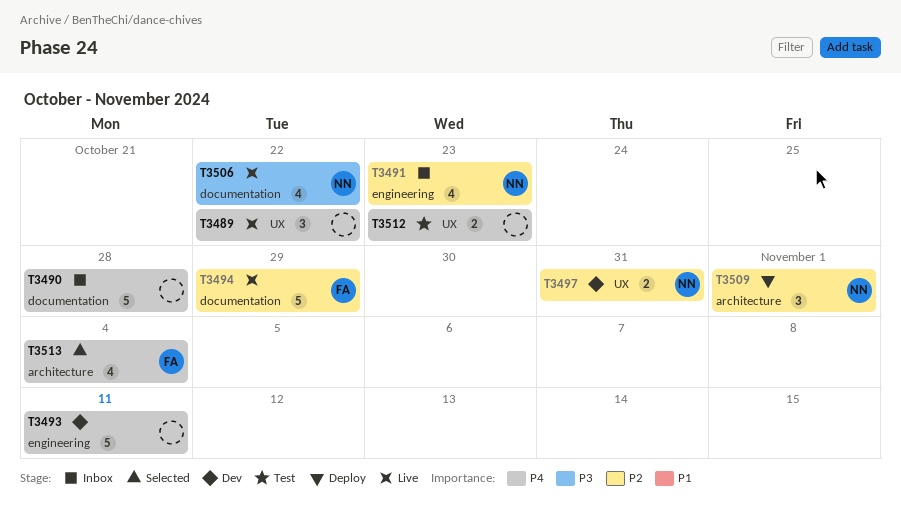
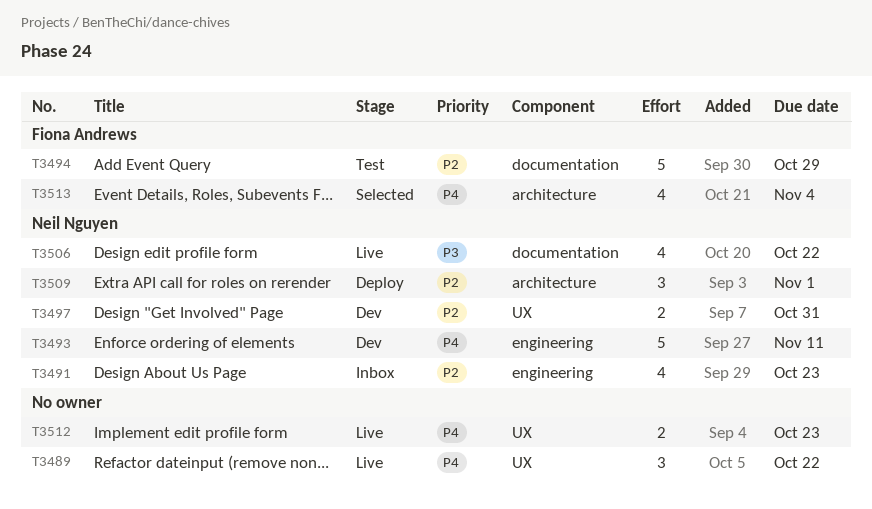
T3490: present -> none
T3493, owner: none -> Neil Nguyen
T3494, status: Live -> Test
T3512, status: Test -> Live

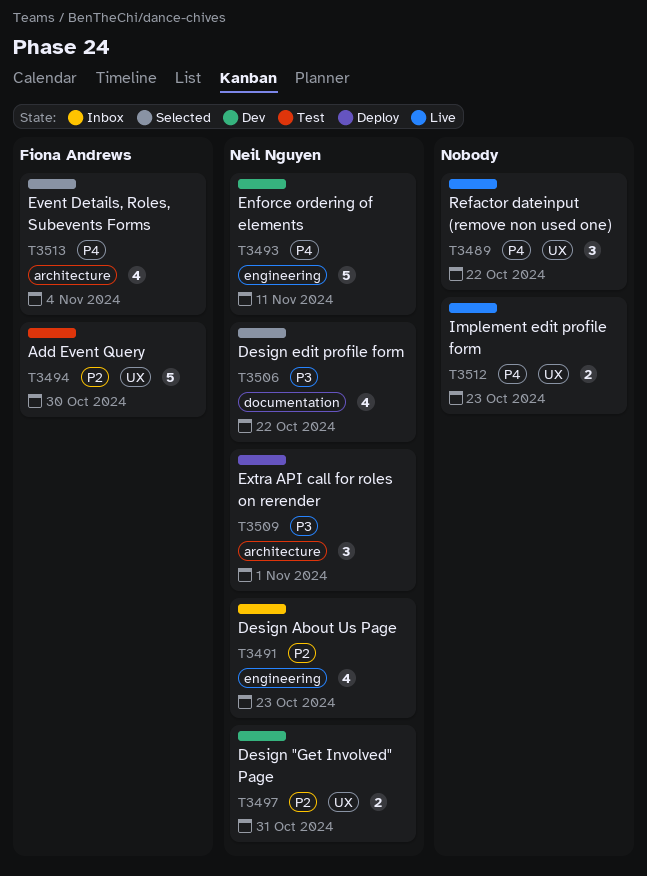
T3494, label: documentation -> UX
T3494, due: Oct 29 -> Oct 30
T3506, status: Live -> Selected
T3509, priority: P2 -> P3

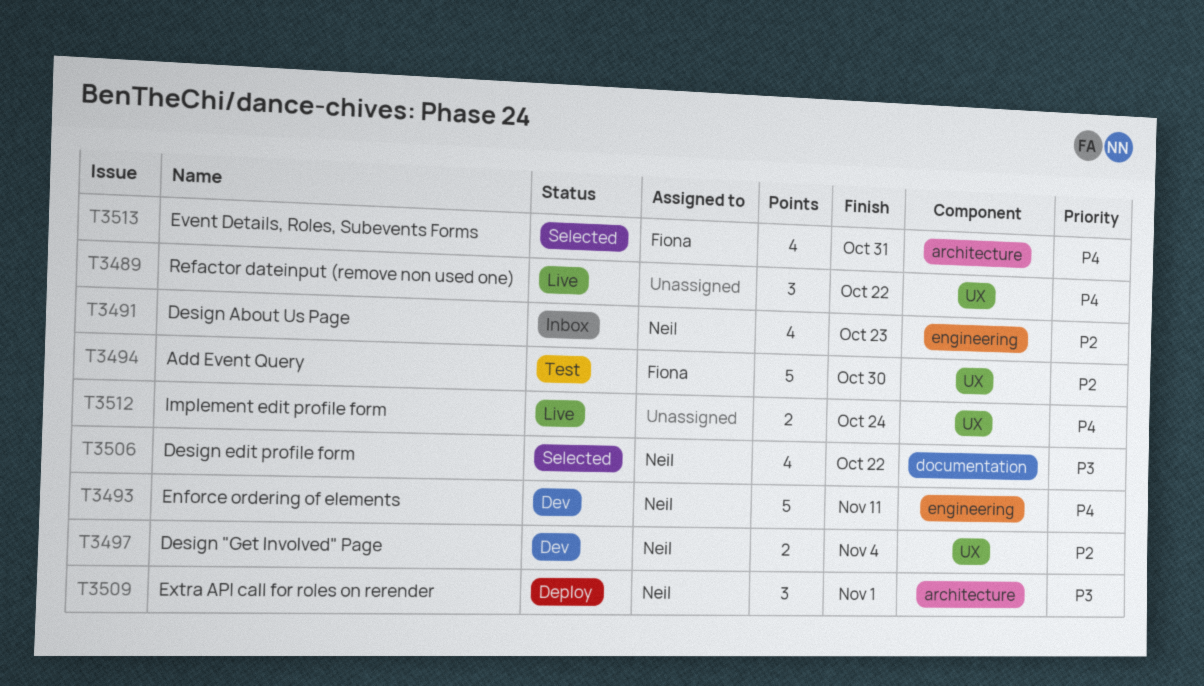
T3497, due: Oct 31 -> Nov 4
T3512, due: Oct 23 -> Oct 24
T3513, due: Nov 4 -> Oct 31

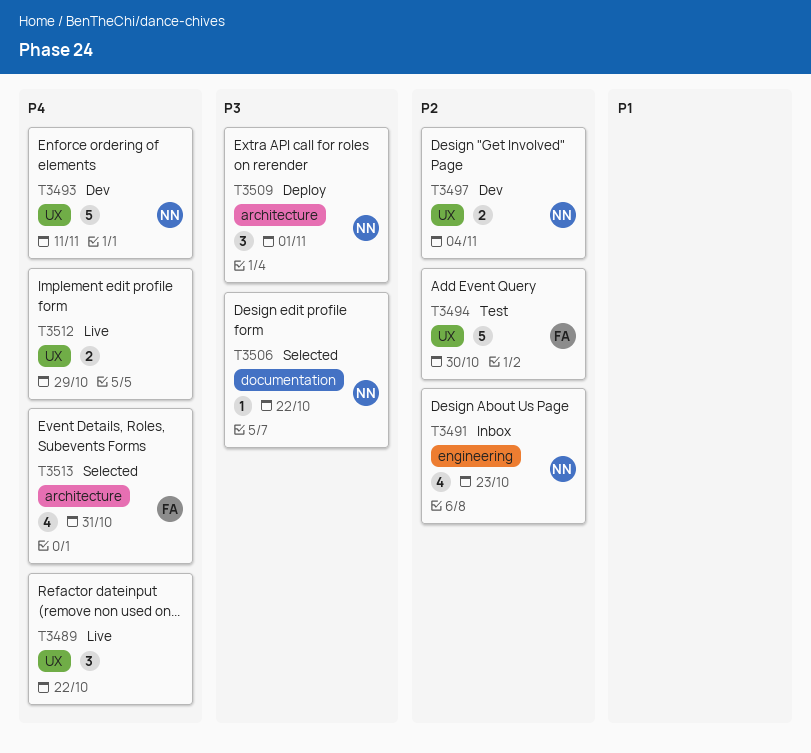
T3493, label: engineering -> UX
T3506, estimate: 4 -> 1
T3512, due: Oct 24 -> Oct 29

